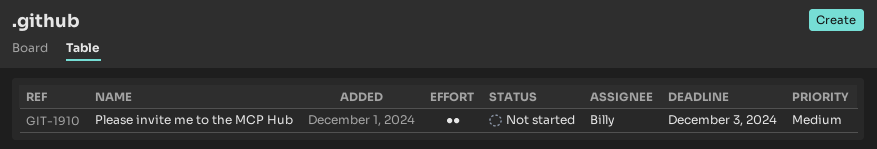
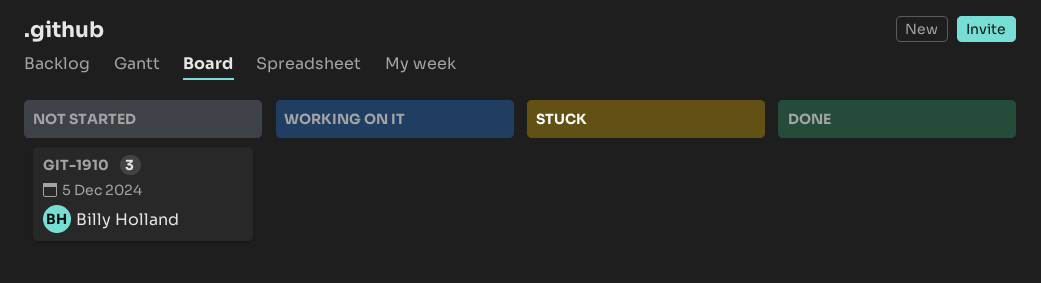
GIT-1910, estimate: 2 -> 3
GIT-1910, due: Dec 3 -> Dec 5

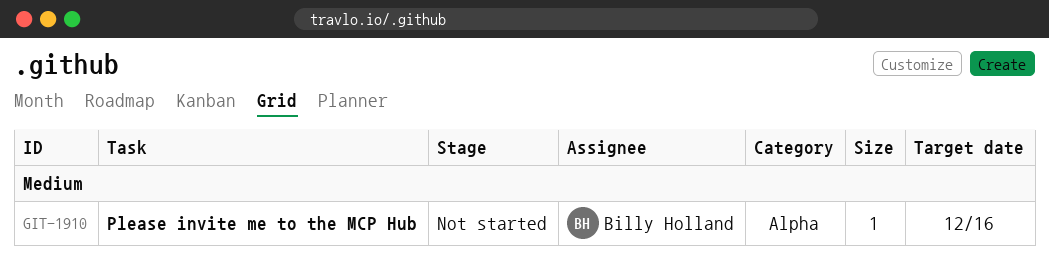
GIT-1910, estimate: 3 -> 1
GIT-1910, due: Dec 5 -> Dec 16

